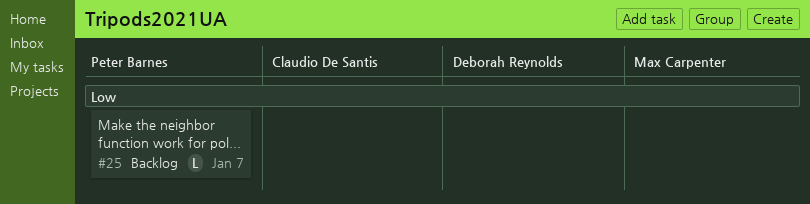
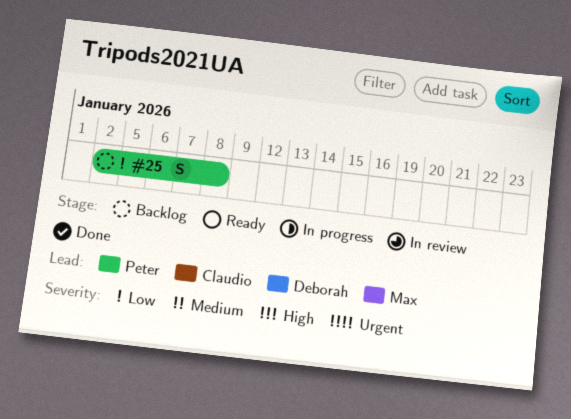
#25, estimate: L -> S
#25, due: Jan 7 -> Jan 8

